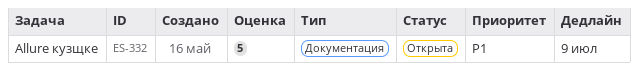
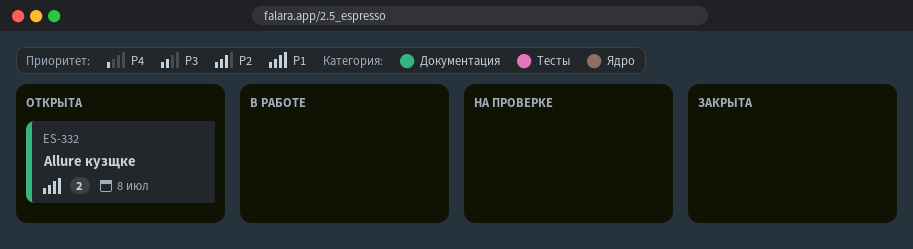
ES-332, estimate: 5 -> 2
ES-332, due: Jul 9 -> Jul 8

